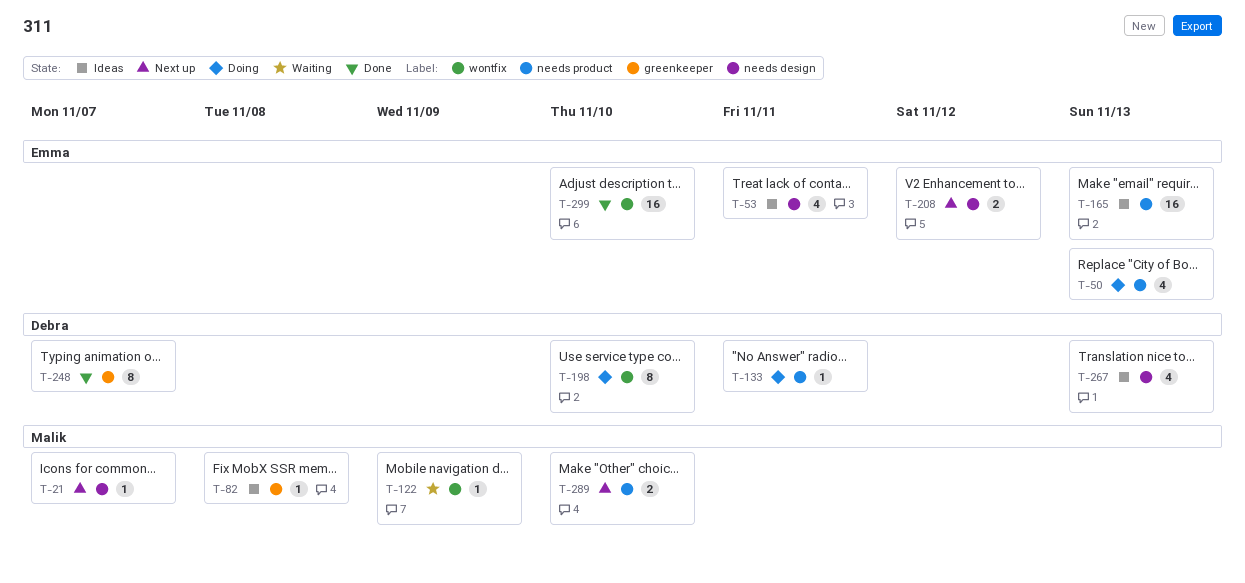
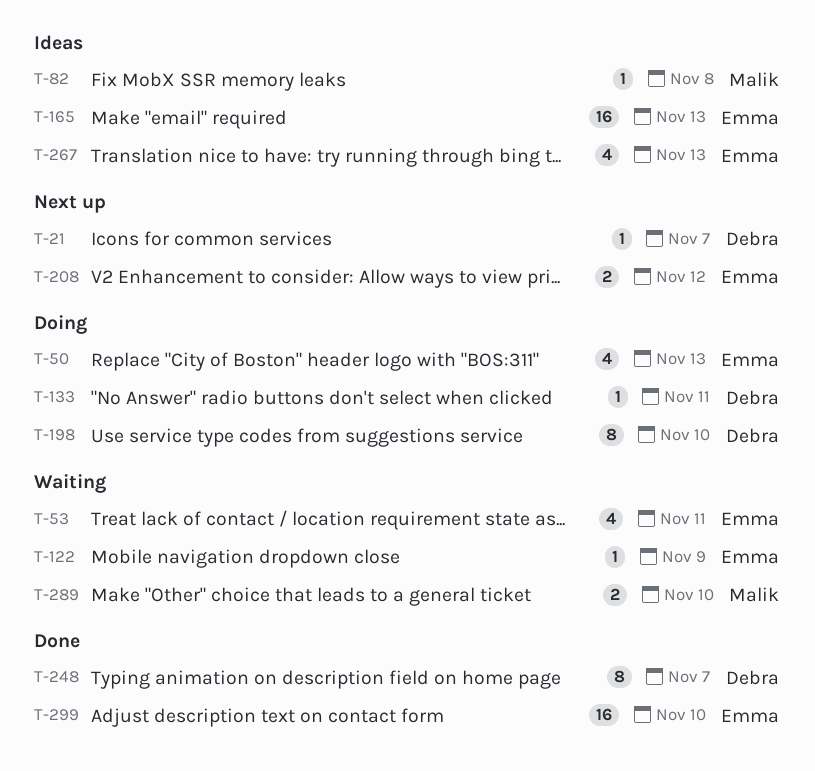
T-21, owner: Malik -> Debra
T-53, status: Ideas -> Waiting
T-122, owner: Malik -> Emma
T-267, owner: Debra -> Emma
T-289, status: Next up -> Waiting

